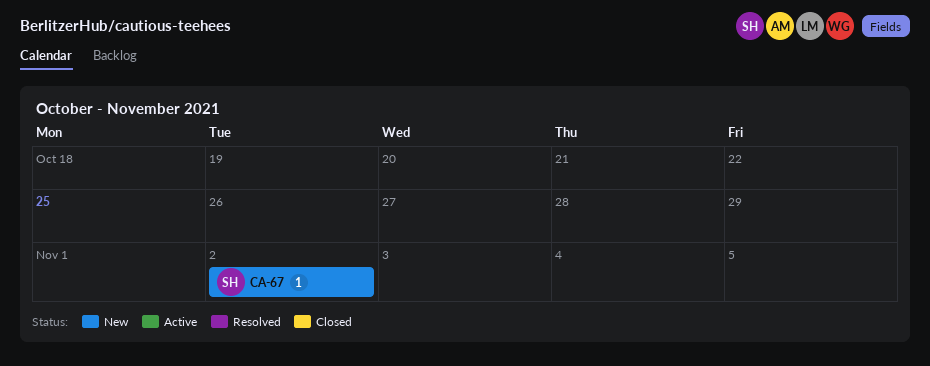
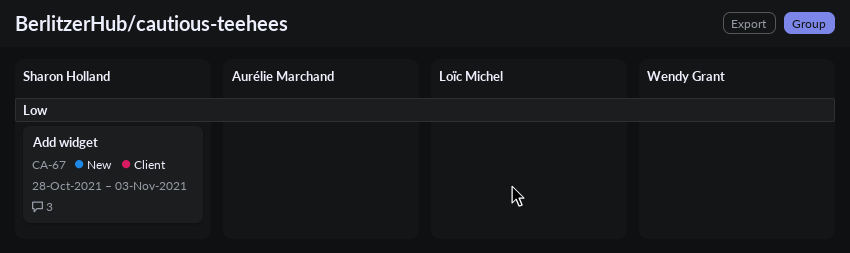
CA-67, start: Nov 2 -> Oct 28
CA-67, due: Nov 2 -> Nov 3

